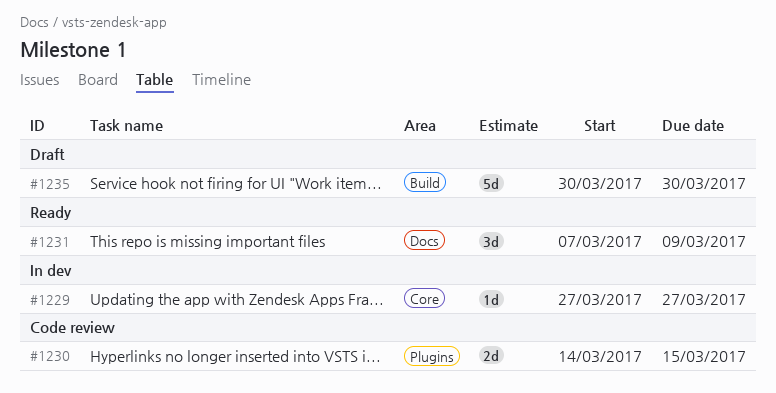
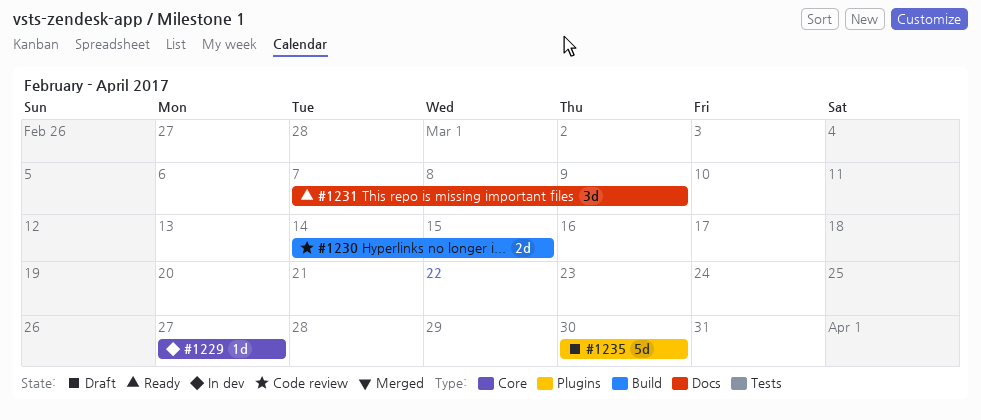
#1230, label: Plugins -> Build
#1235, label: Build -> Plugins

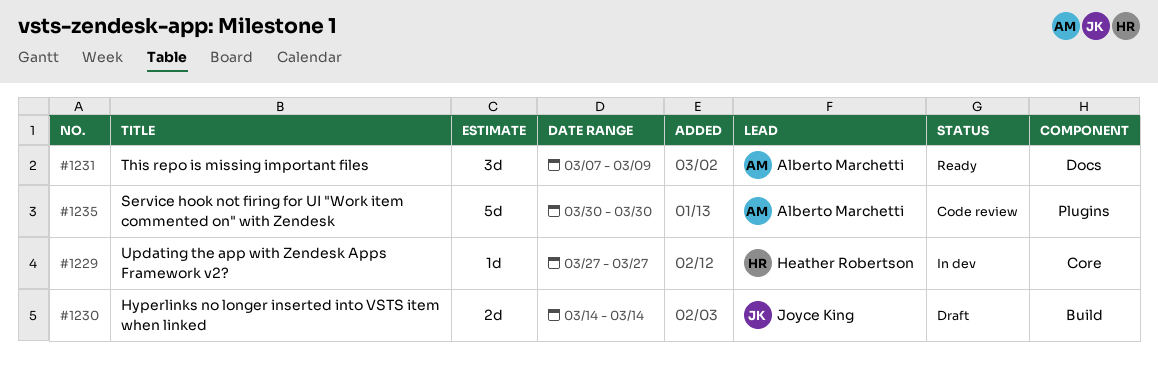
#1230, status: Code review -> Draft
#1230, due: Mar 15 -> Mar 14
#1235, status: Draft -> Code review

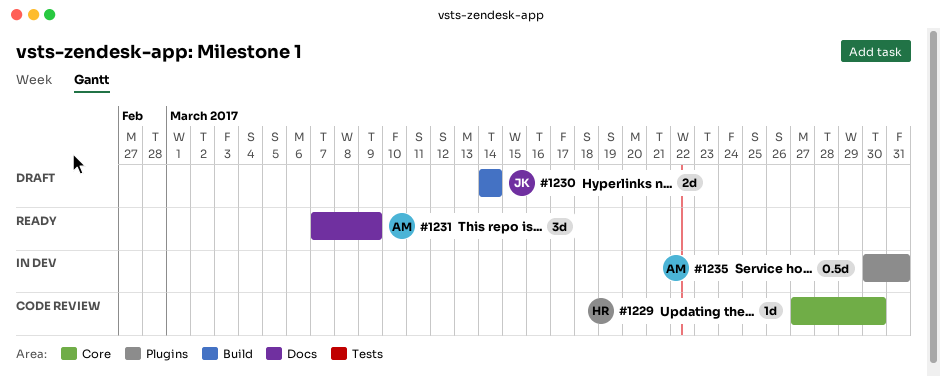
#1229, status: In dev -> Code review
#1229, due: Mar 27 -> Mar 30
#1235, status: Code review -> In dev
#1235, estimate: 5d -> 0.5d
#1235, due: Mar 30 -> Mar 31

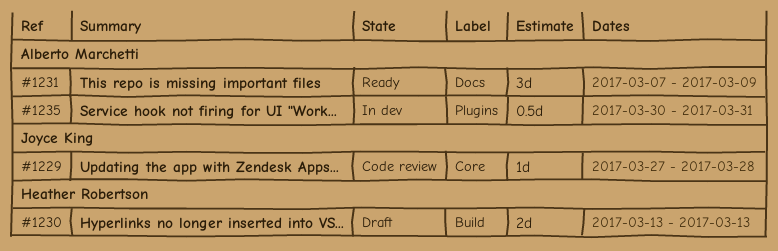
#1229, owner: Heather Robertson -> Joyce King
#1229, due: Mar 30 -> Mar 28
#1230, owner: Joyce King -> Heather Robertson
#1230, start: Mar 14 -> Mar 13
#1230, due: Mar 14 -> Mar 13

